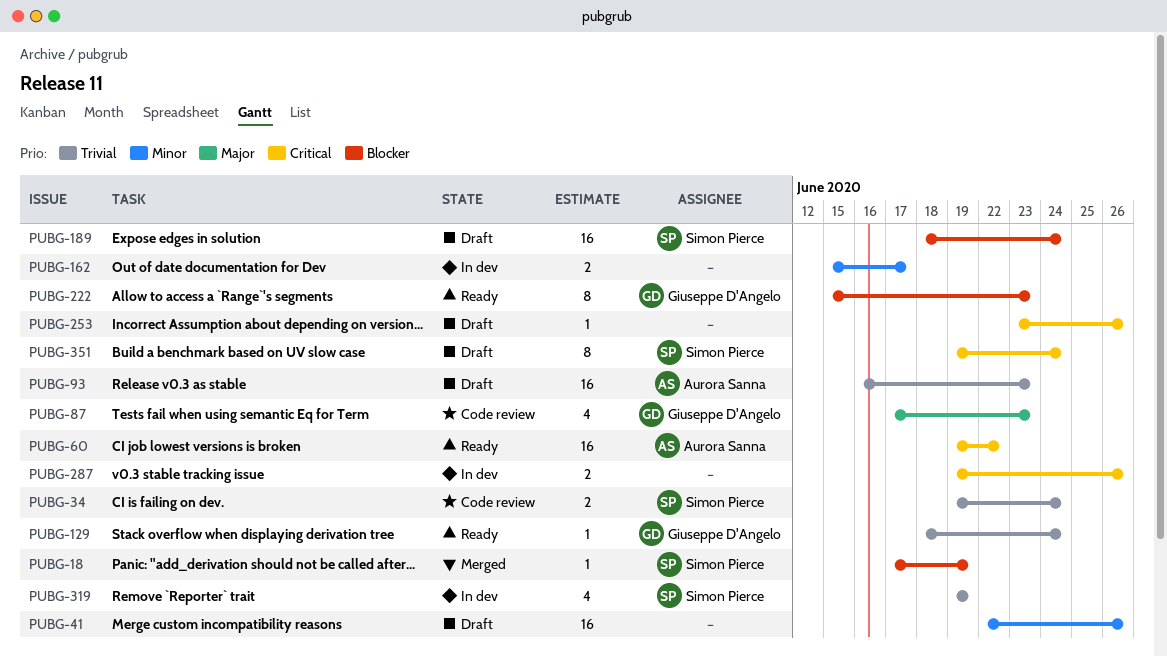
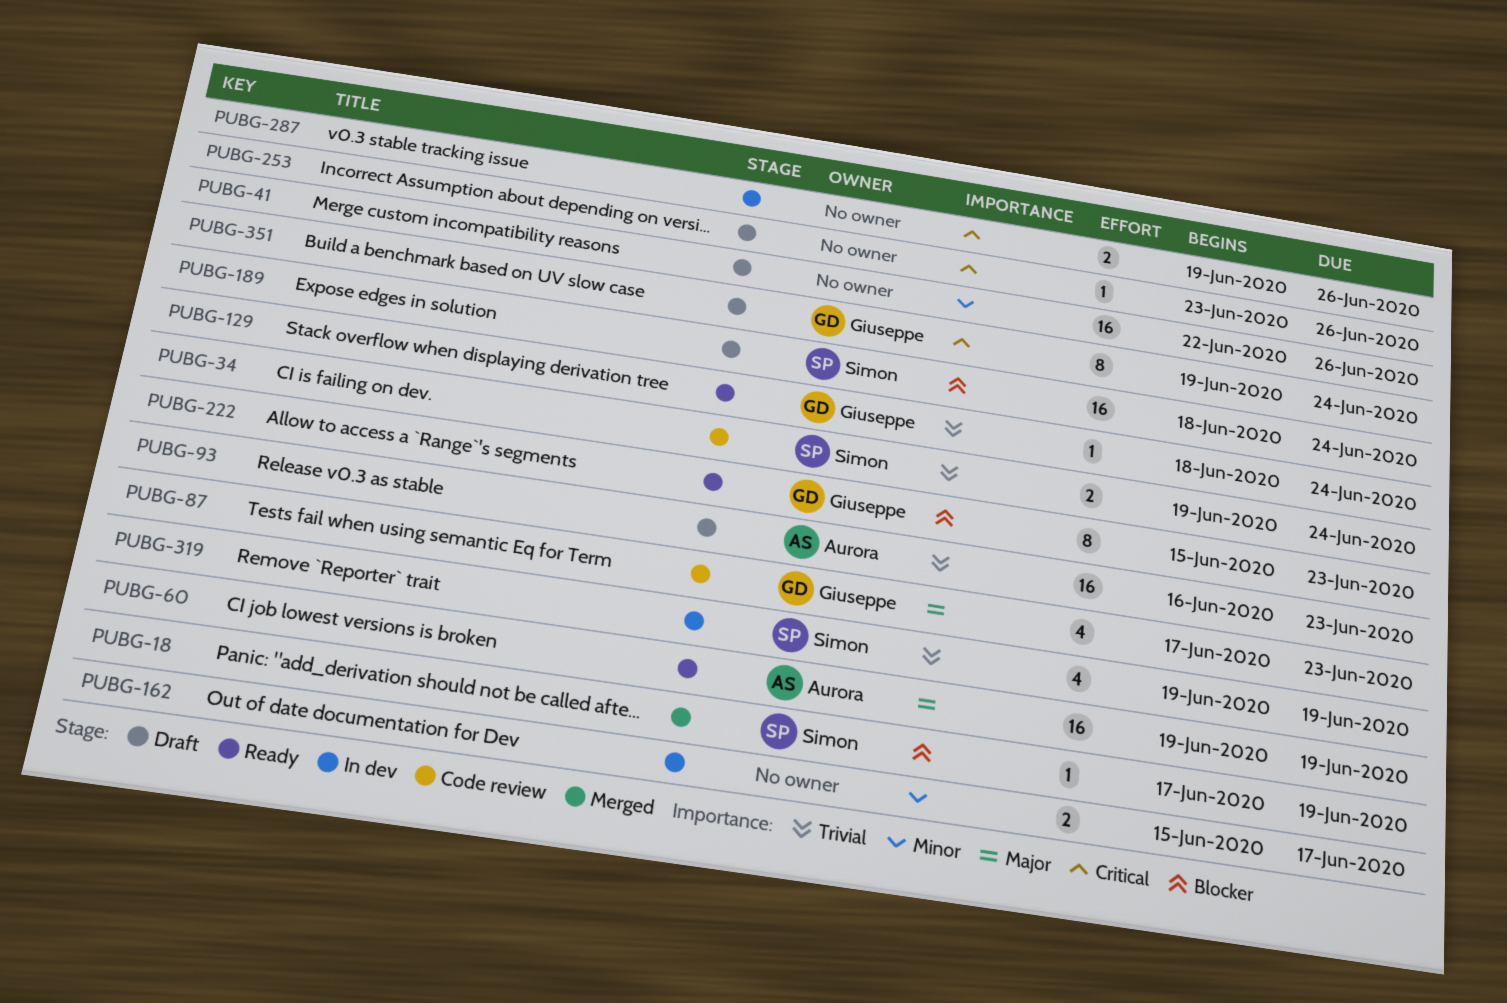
PUBG-60, priority: Critical -> Major
PUBG-60, due: Jun 22 -> Jun 19
PUBG-351, owner: Simon Pierce -> Giuseppe D'Angelo

